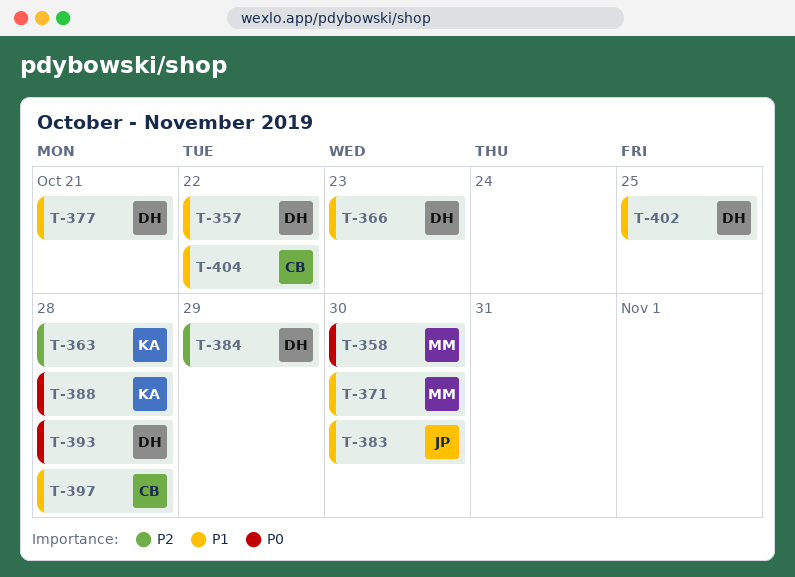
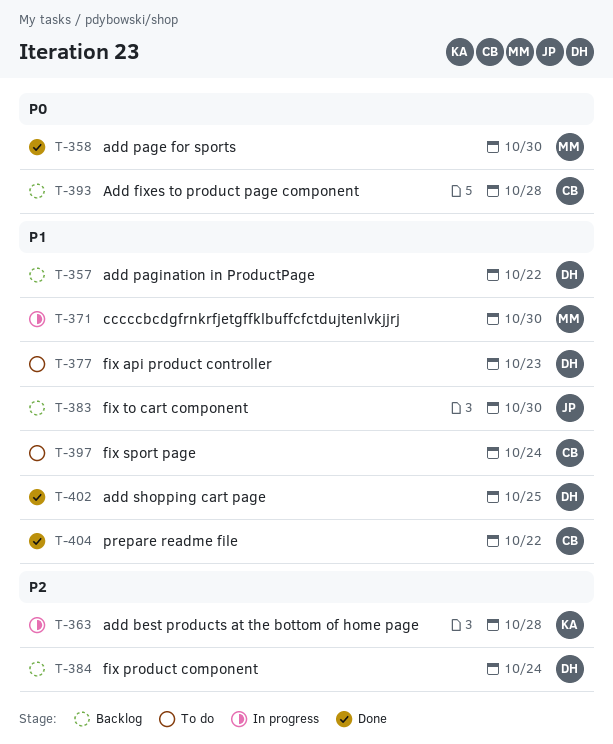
T-366: present -> none
T-377, due: Oct 21 -> Oct 23
T-384, due: Oct 29 -> Oct 24
T-388: present -> none
T-393, owner: DH -> CB
T-397, due: Oct 28 -> Oct 24

